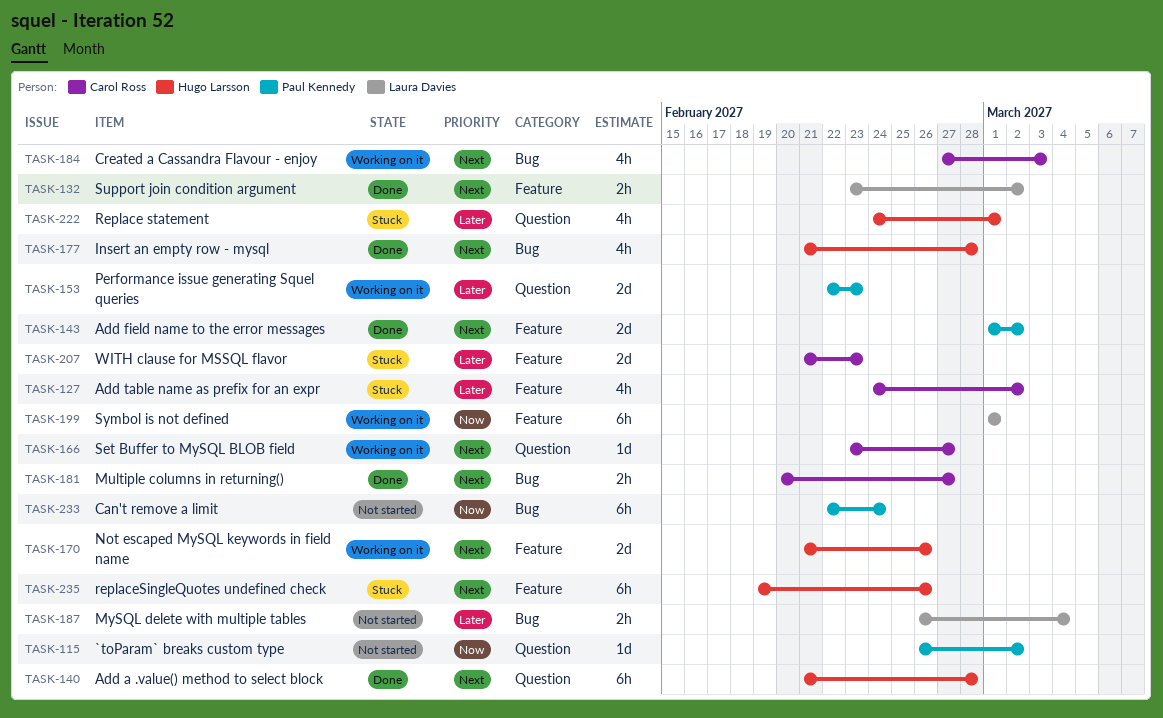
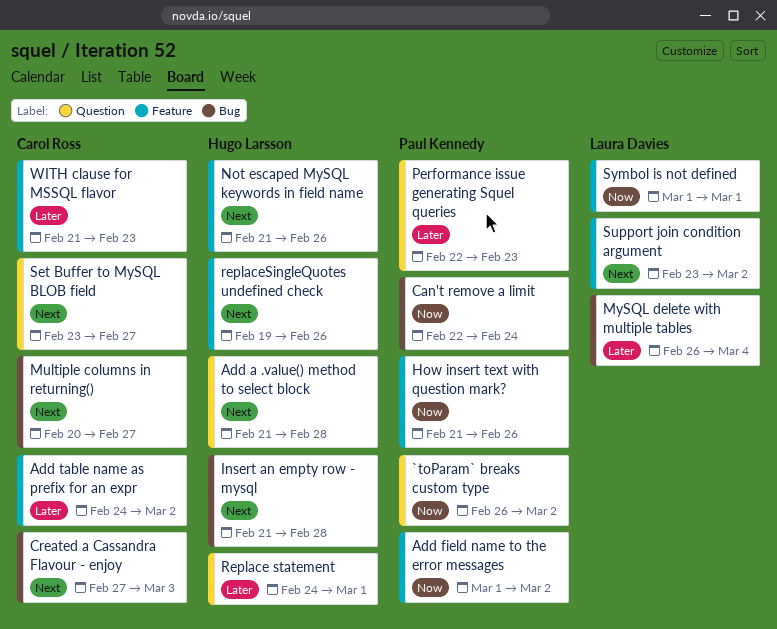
Add field name to the error messages, priority: Next -> Now
How insert text with question mark?: none -> present

